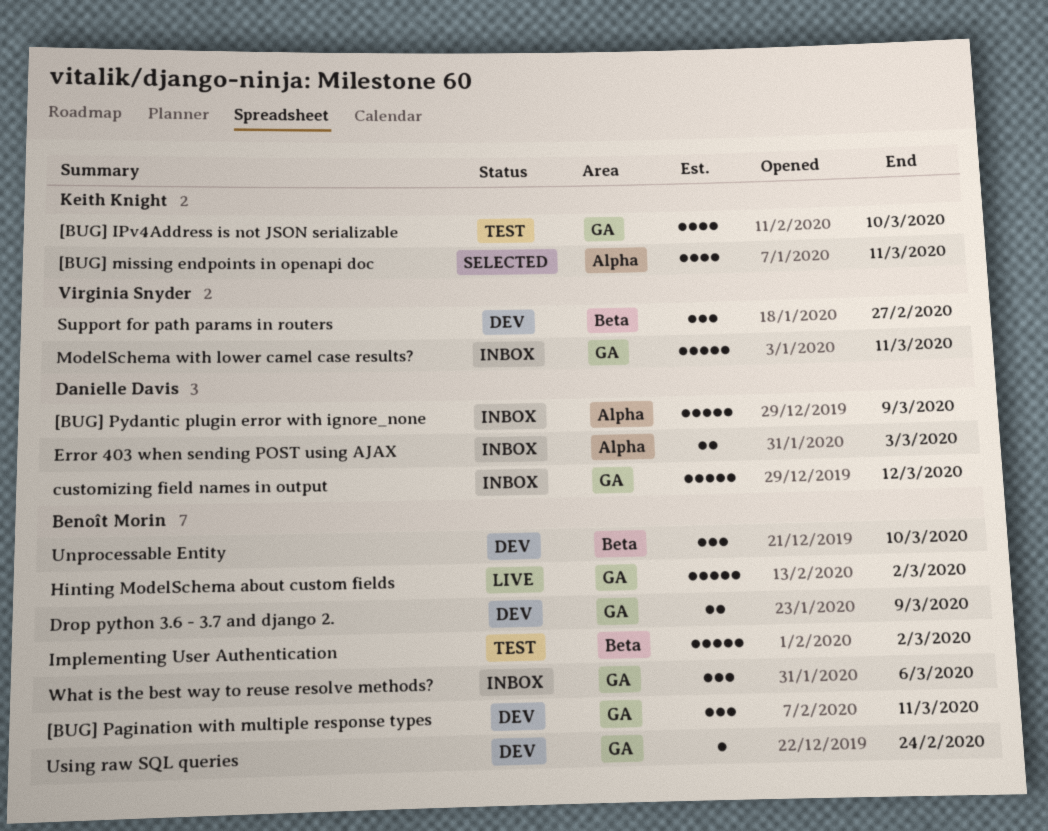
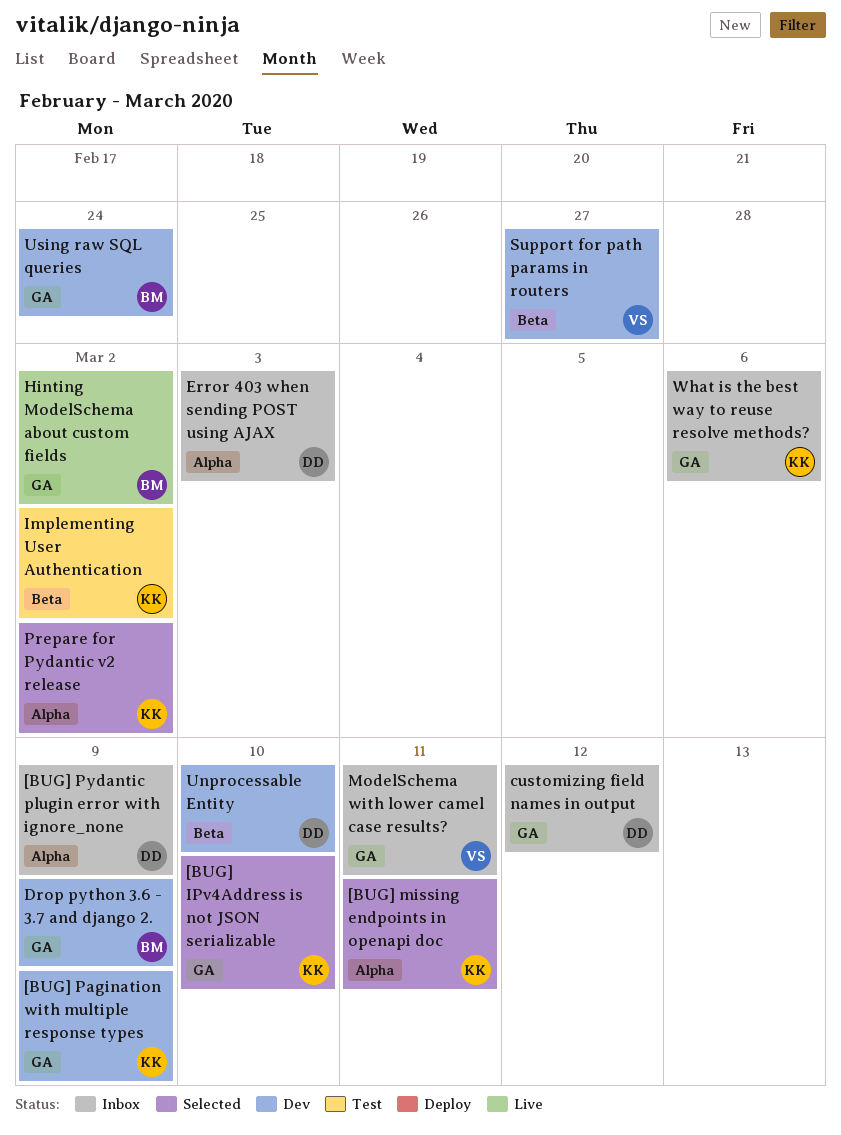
[BUG] IPv4Address is not JSON serializable, status: Test -> Selected
[BUG] Pagination with multiple response types, owner: Benoît Morin -> Keith Knight
[BUG] Pagination with multiple response types, due: Mar 11 -> Mar 9
Implementing User Authentication, owner: Benoît Morin -> Keith Knight
Prepare for Pydantic v2 release: none -> present
Unprocessable Entity, owner: Benoît Morin -> Danielle Davis
What is the best way to reuse resolve methods?, owner: Benoît Morin -> Keith Knight

